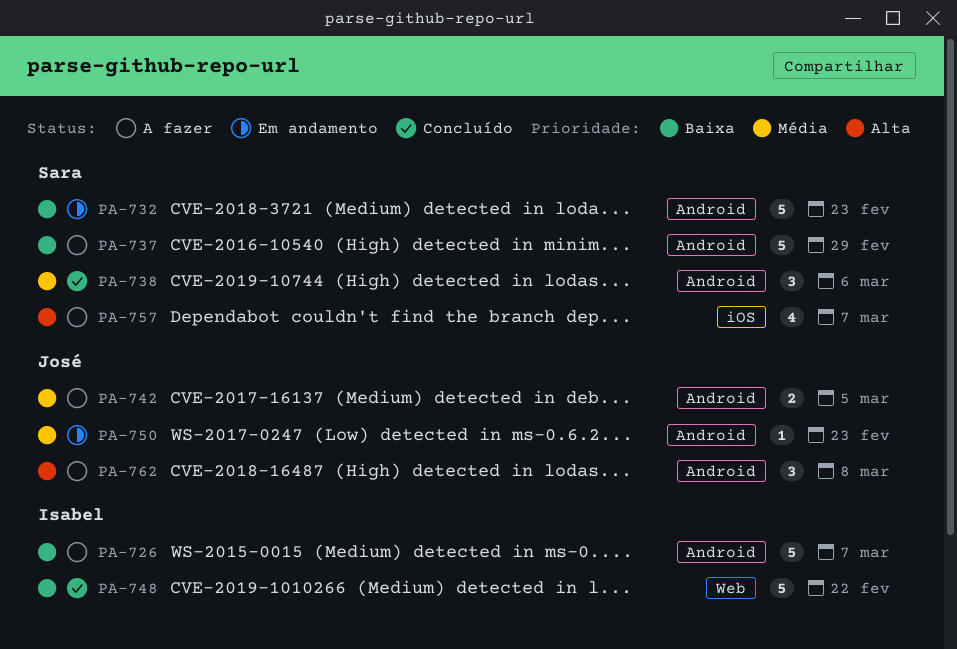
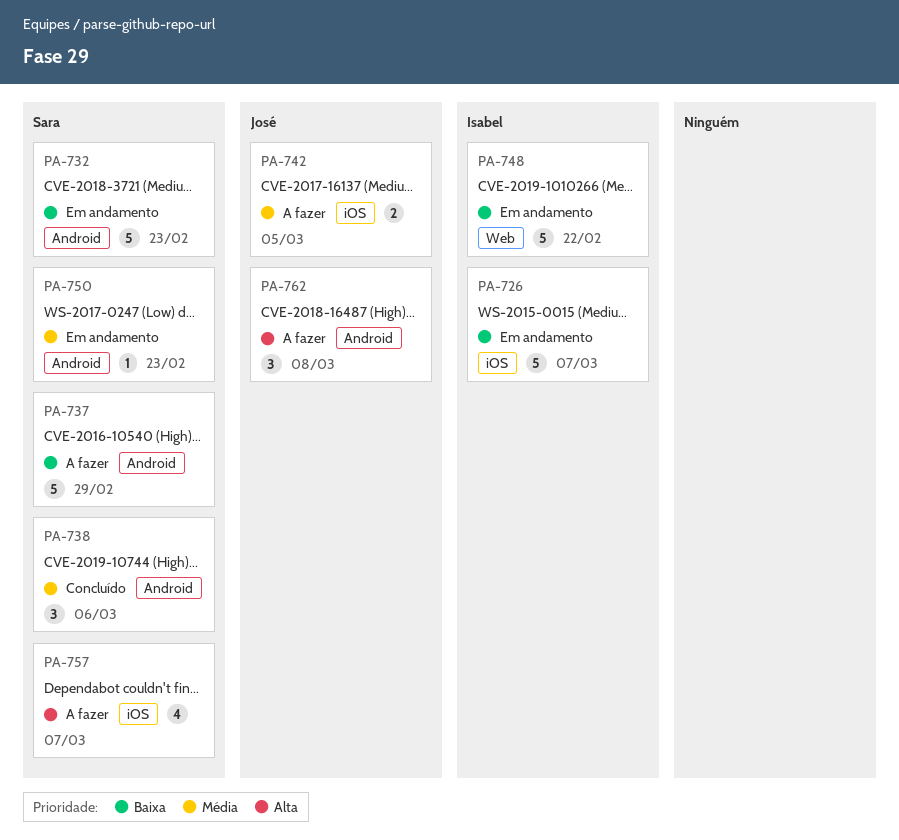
PA-726, status: A fazer -> Em andamento
PA-726, label: Android -> iOS
PA-742, label: Android -> iOS
PA-748, status: Concluído -> Em andamento
PA-750, owner: José -> Sara

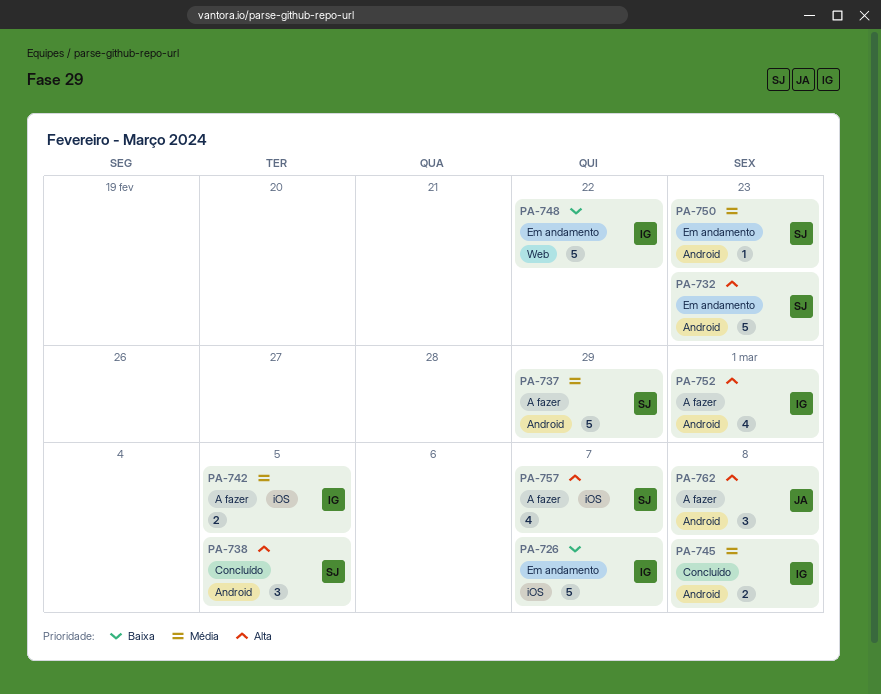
PA-732, priority: Baixa -> Alta
PA-737, priority: Baixa -> Média
PA-738, priority: Média -> Alta
PA-738, due: Mar 6 -> Mar 5
PA-742, owner: José -> Isabel
PA-745: none -> present
PA-752: none -> present

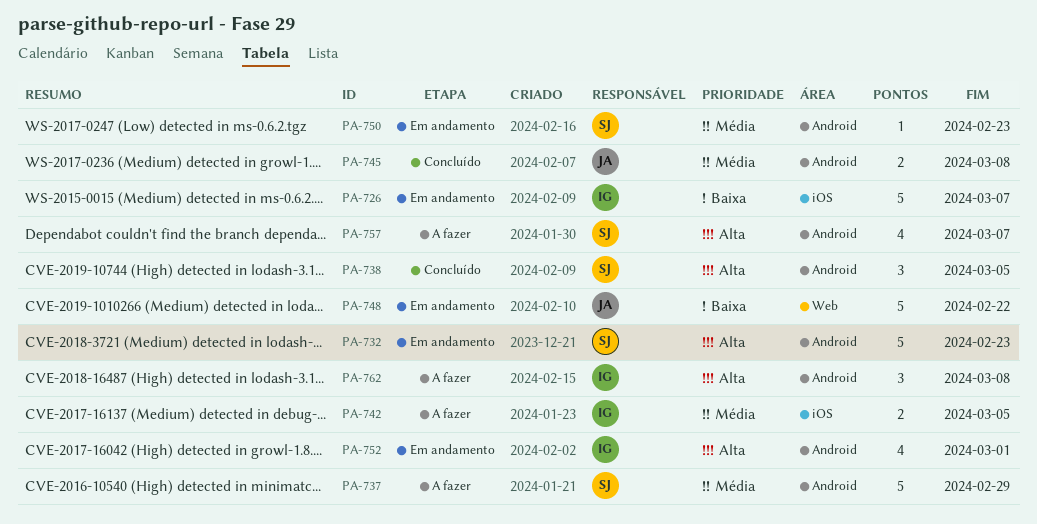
PA-745, owner: IG -> JA
PA-748, owner: IG -> JA
PA-752, status: A fazer -> Em andamento
PA-757, label: iOS -> Android
PA-762, owner: JA -> IG

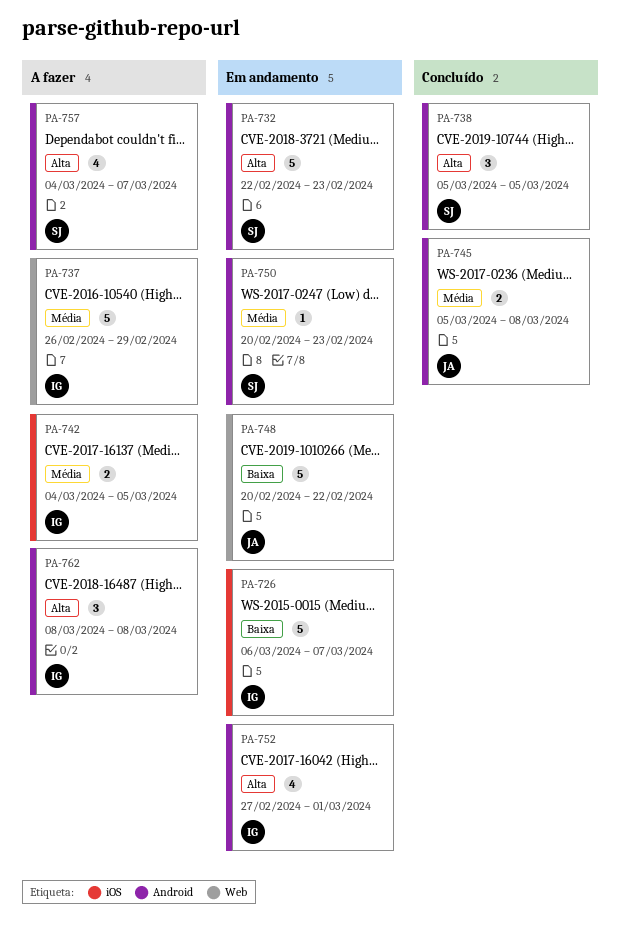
PA-737, owner: SJ -> IG
PA-737, label: Android -> Web

